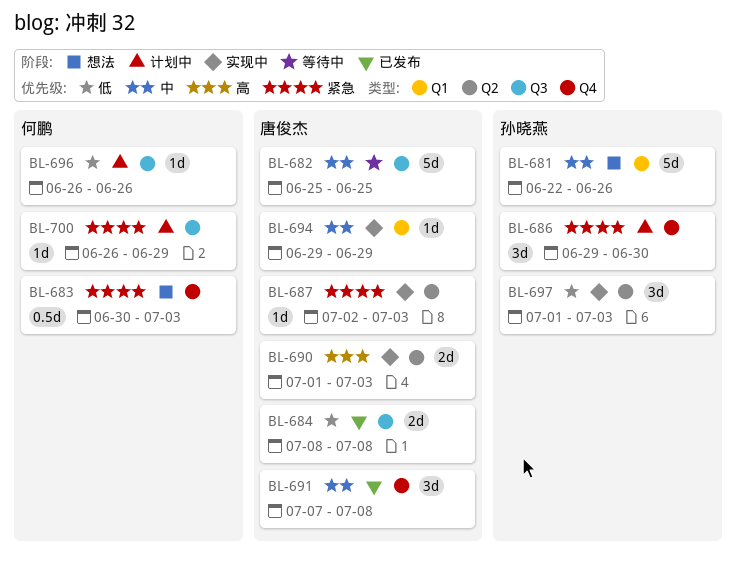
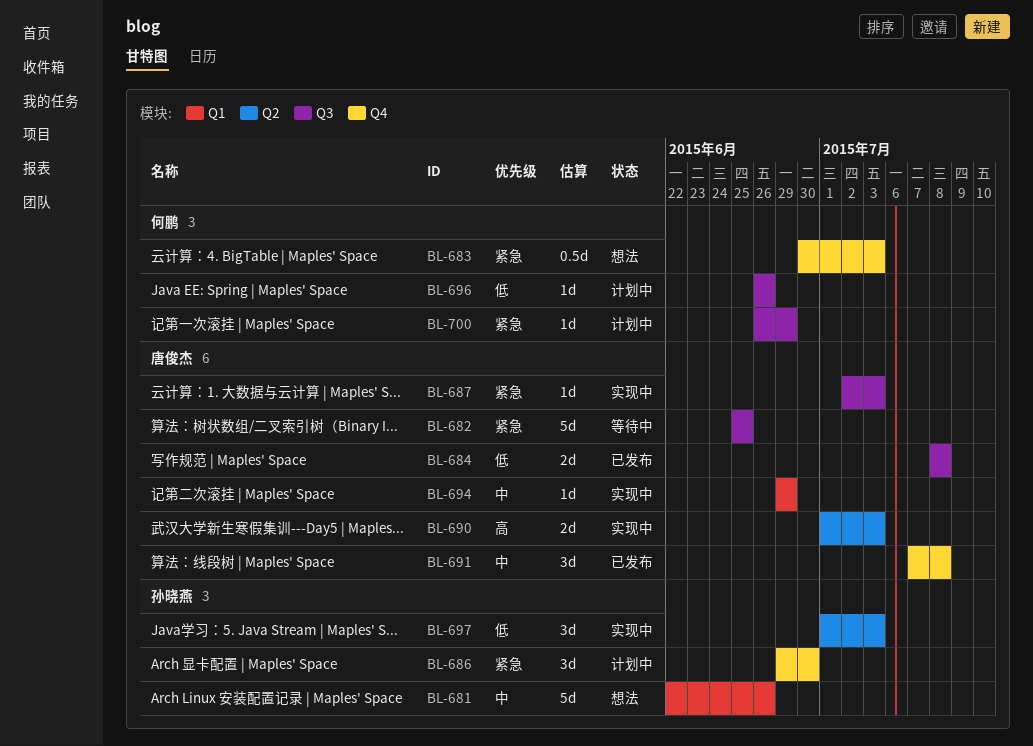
BL-682, priority: 中 -> 紧急
BL-687, label: Q2 -> Q3

